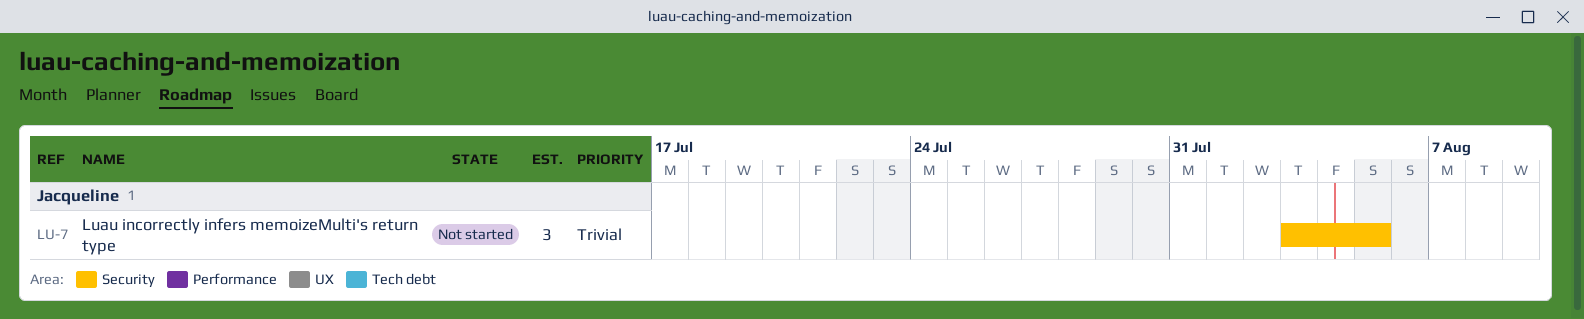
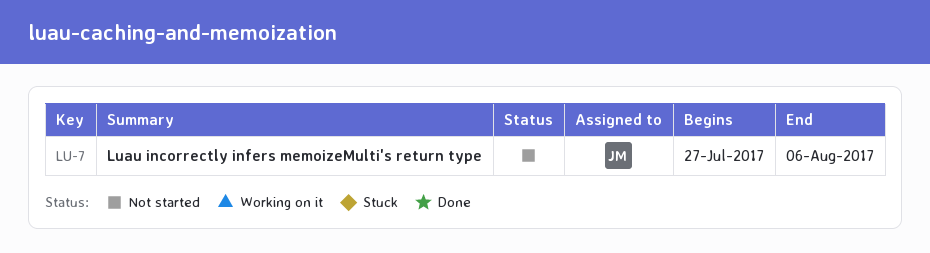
LU-7, start: Aug 3 -> Jul 27
LU-7, due: Aug 5 -> Aug 6

